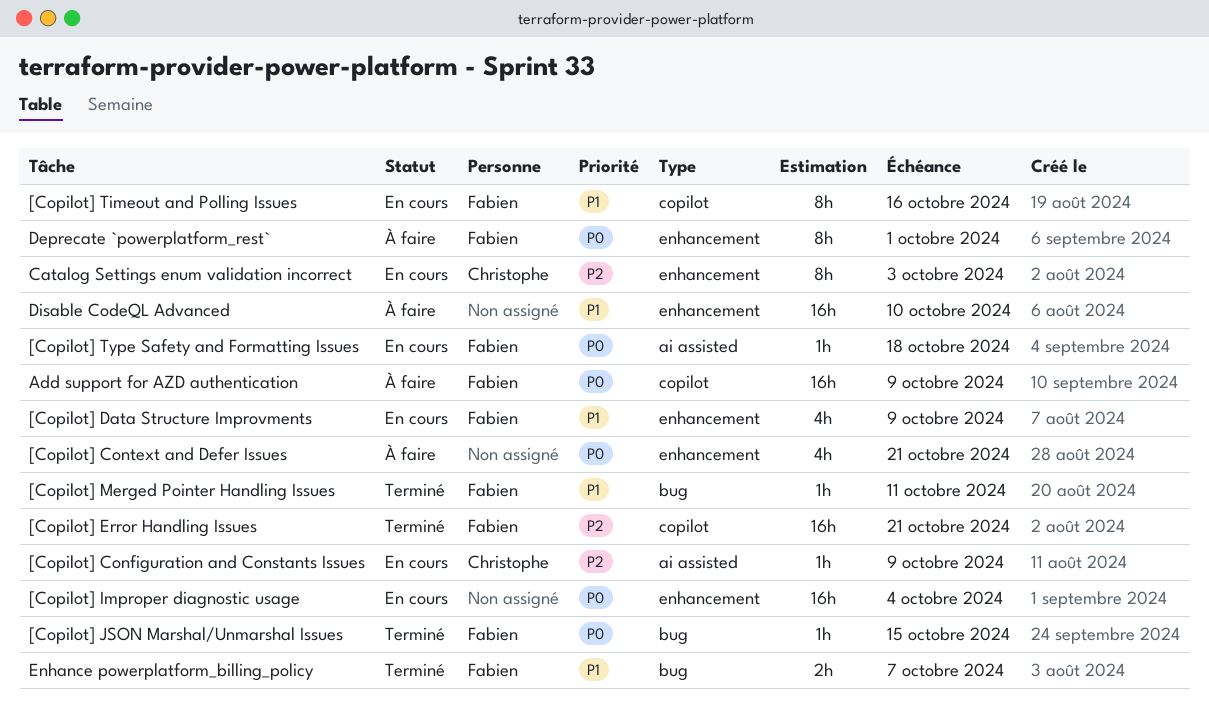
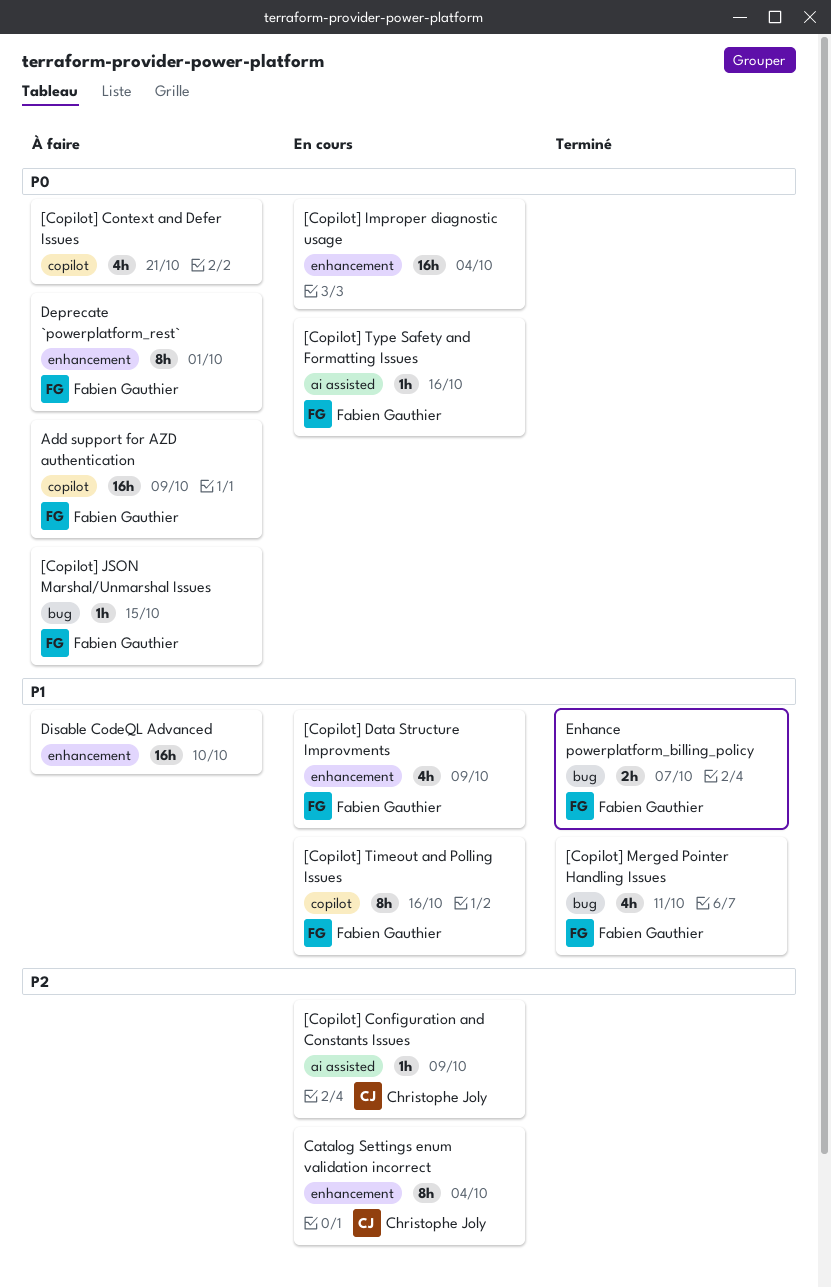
[Copilot] Context and Defer Issues, label: enhancement -> copilot
[Copilot] Error Handling Issues: present -> none
[Copilot] JSON Marshal/Unmarshal Issues, status: Terminé -> À faire
[Copilot] Merged Pointer Handling Issues, estimate: 1h -> 4h
[Copilot] Type Safety and Formatting Issues, due: Oct 18 -> Oct 16
Catalog Settings enum validation incorrect, due: Oct 3 -> Oct 4

